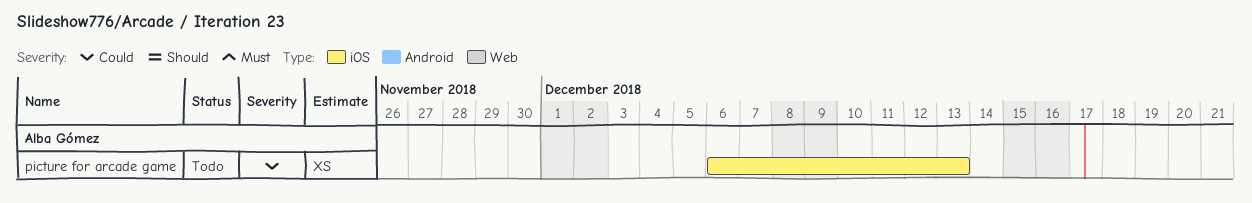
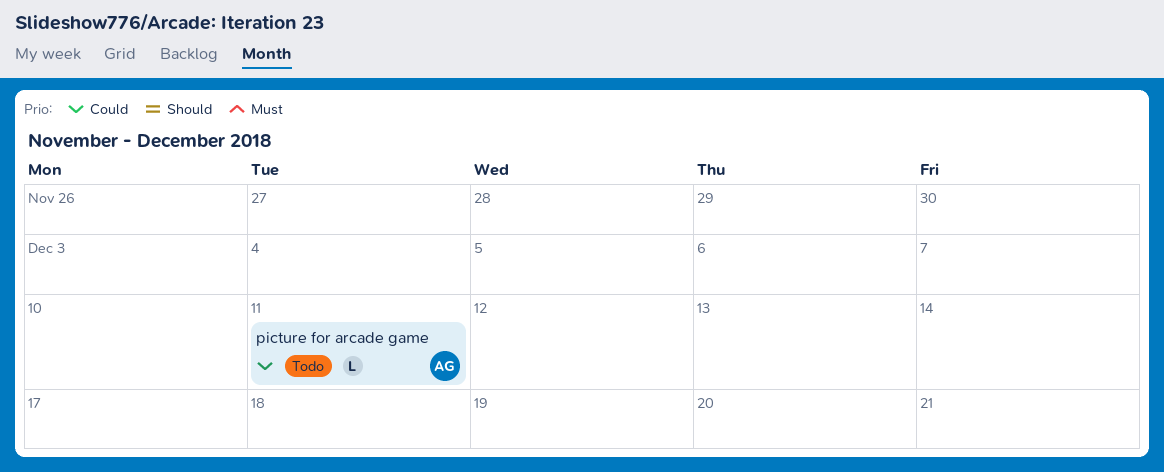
picture for arcade game, estimate: XS -> L
picture for arcade game, due: Dec 13 -> Dec 11

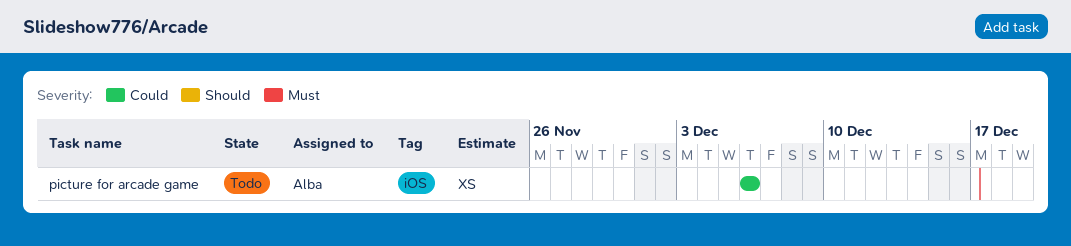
picture for arcade game, estimate: L -> XS
picture for arcade game, due: Dec 11 -> Dec 6

